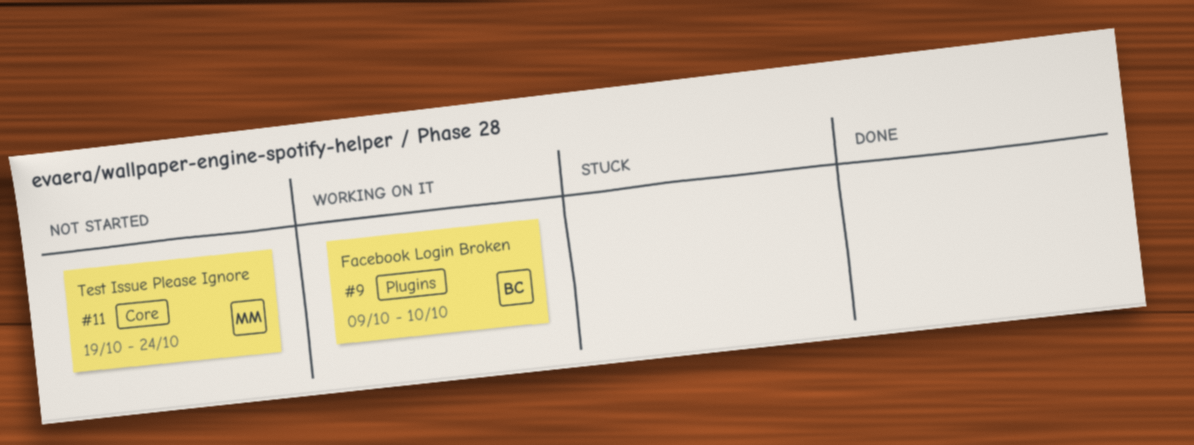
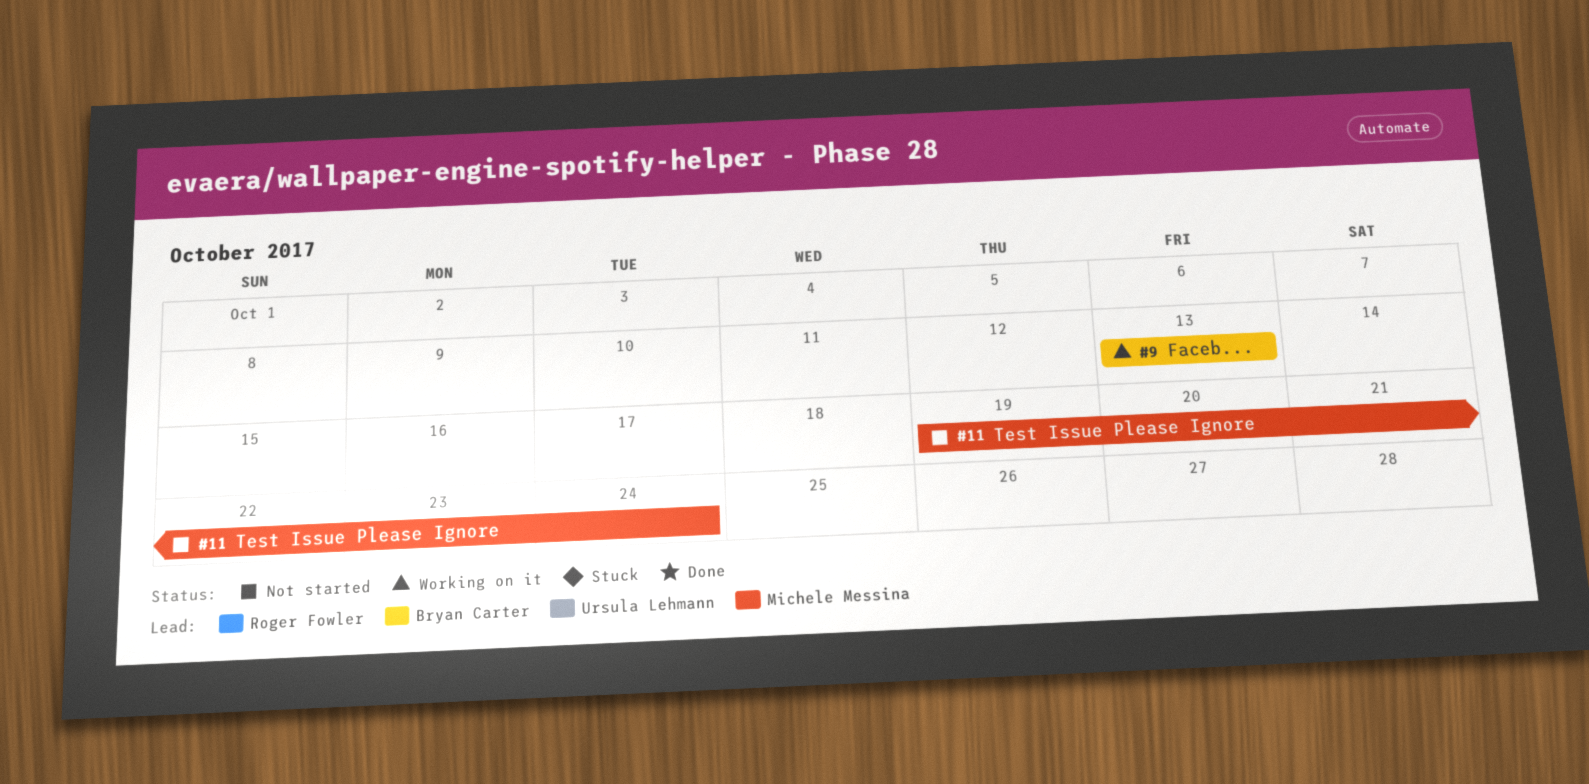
#9, start: Oct 9 -> Oct 13
#9, due: Oct 10 -> Oct 13

